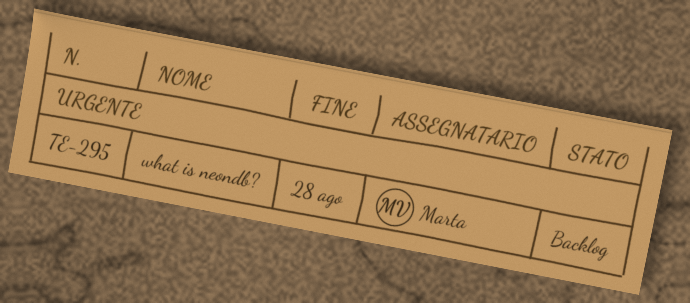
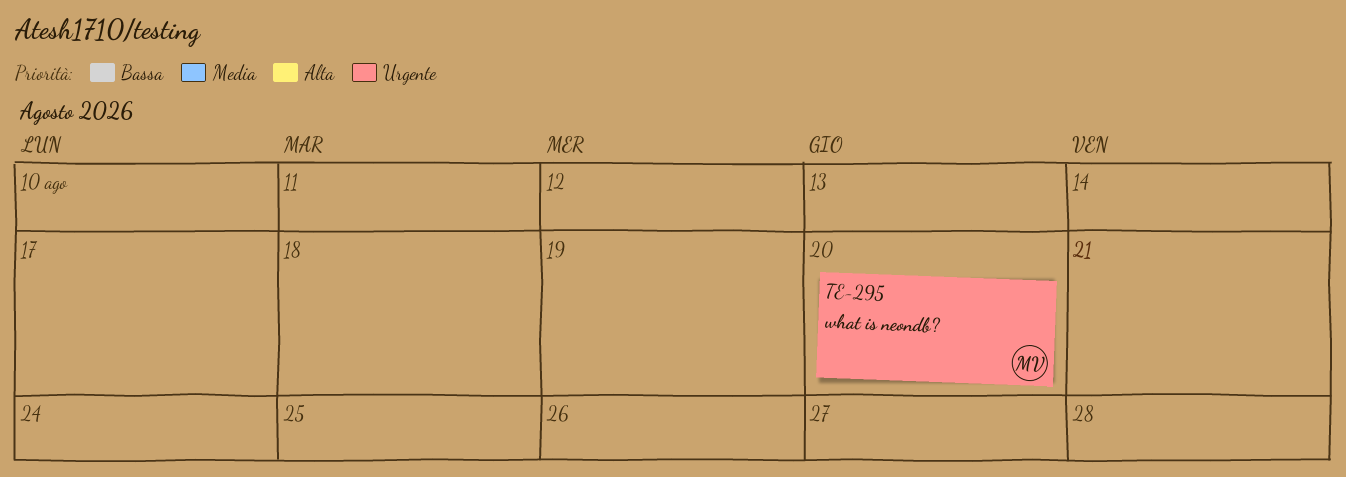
TE-295, due: Aug 28 -> Aug 20

